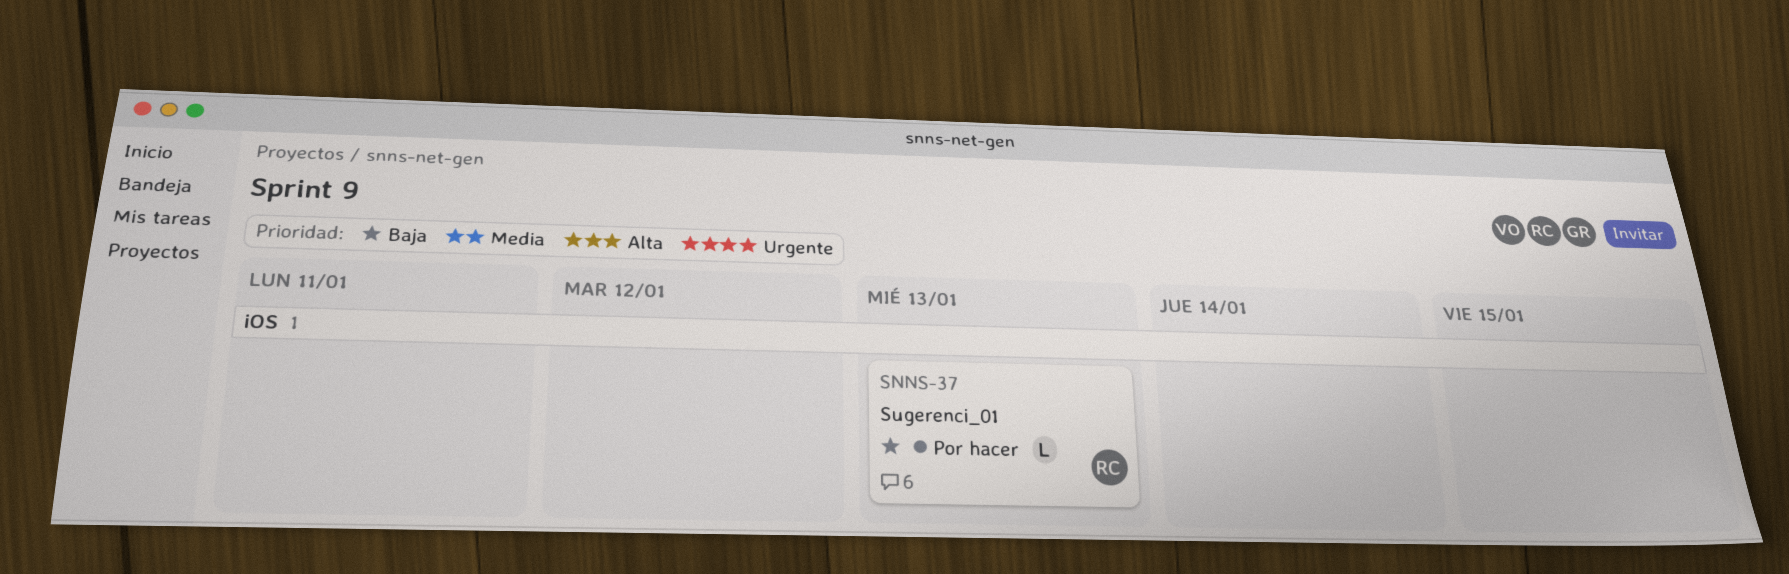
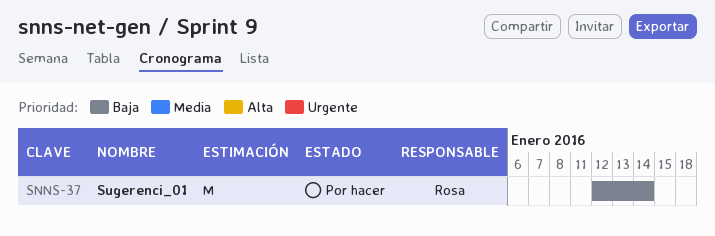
SNNS-37, estimate: L -> M
SNNS-37, due: Jan 13 -> Jan 14

